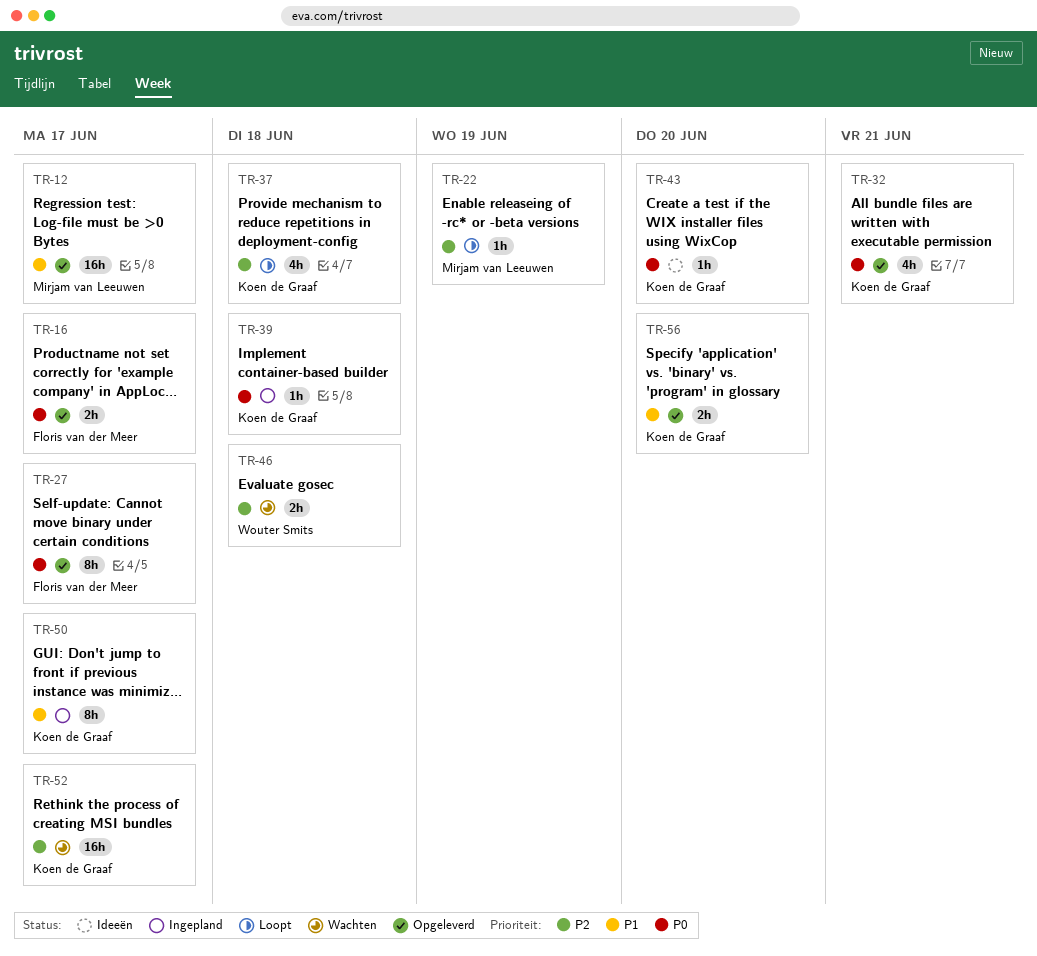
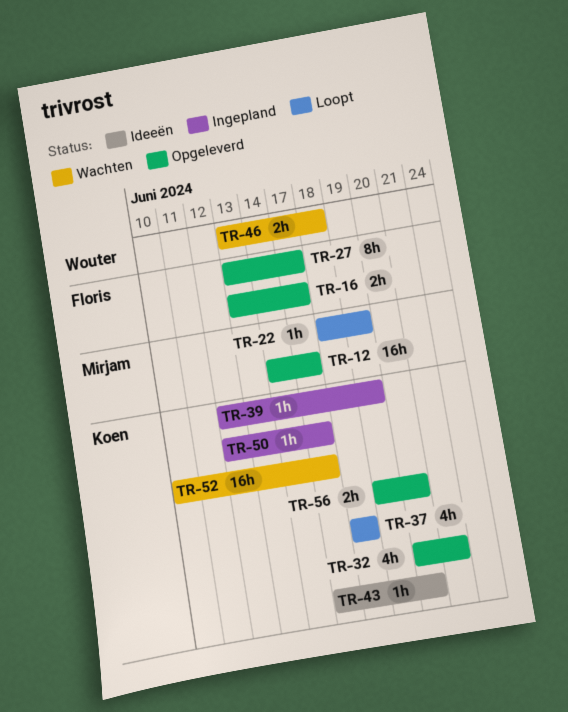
TR-39, due: Jun 18 -> Jun 19
TR-50, estimate: 8h -> 1h

